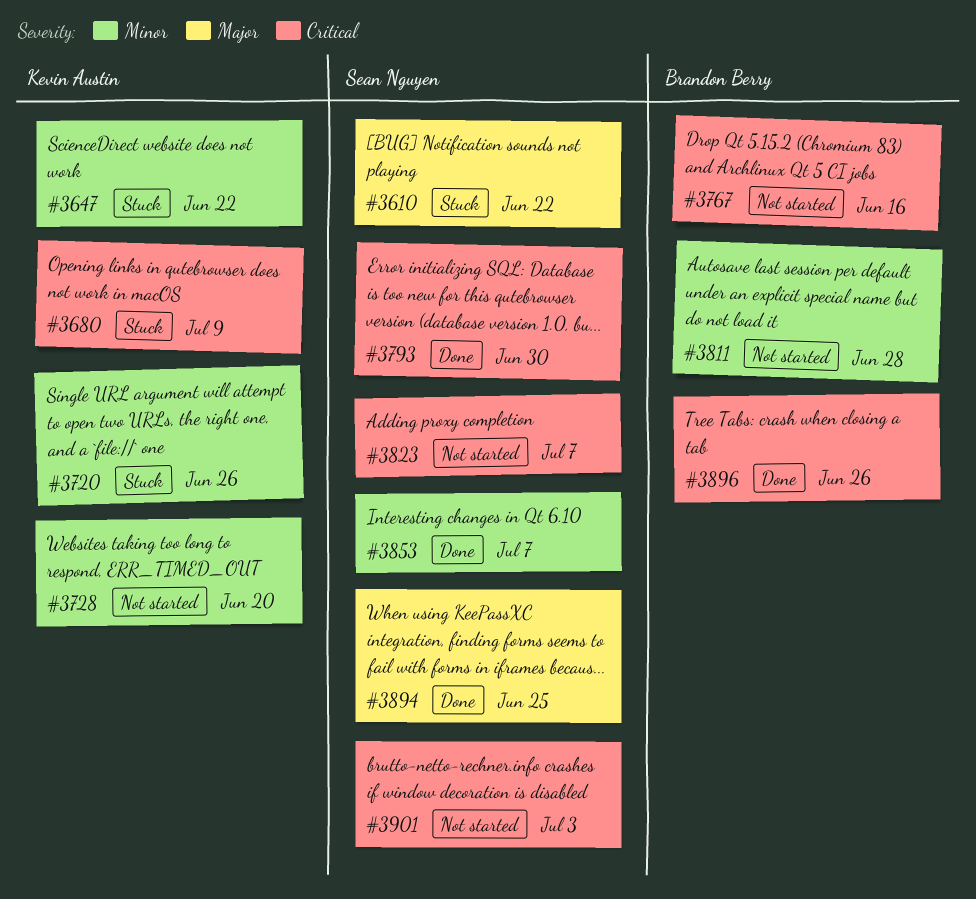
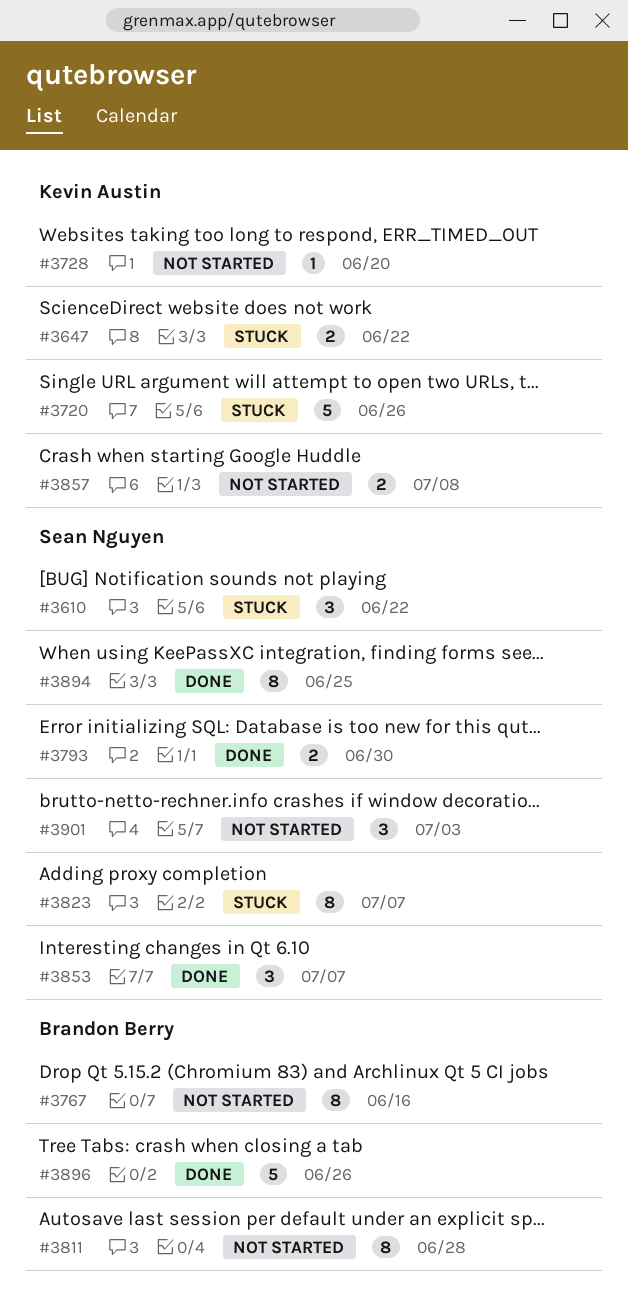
#3680: present -> none
#3823, status: Not started -> Stuck
#3857: none -> present

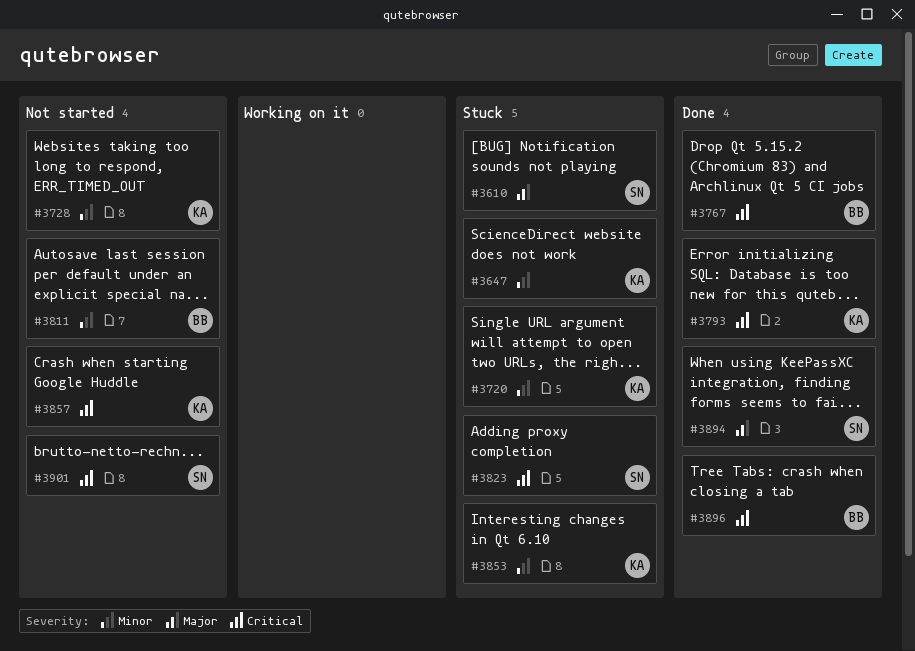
#3767, status: Not started -> Done
#3793, owner: Sean Nguyen -> Kevin Austin
#3853, status: Done -> Stuck
#3853, owner: Sean Nguyen -> Kevin Austin

